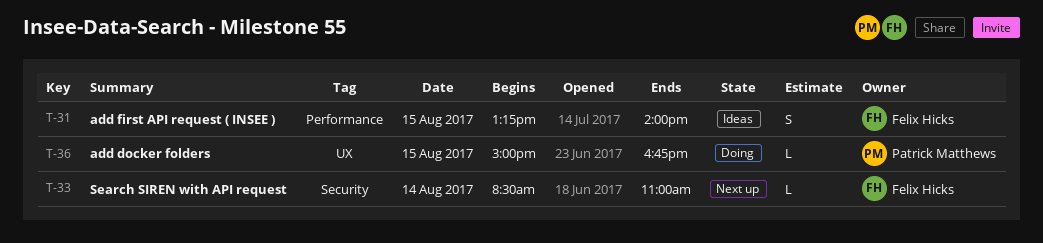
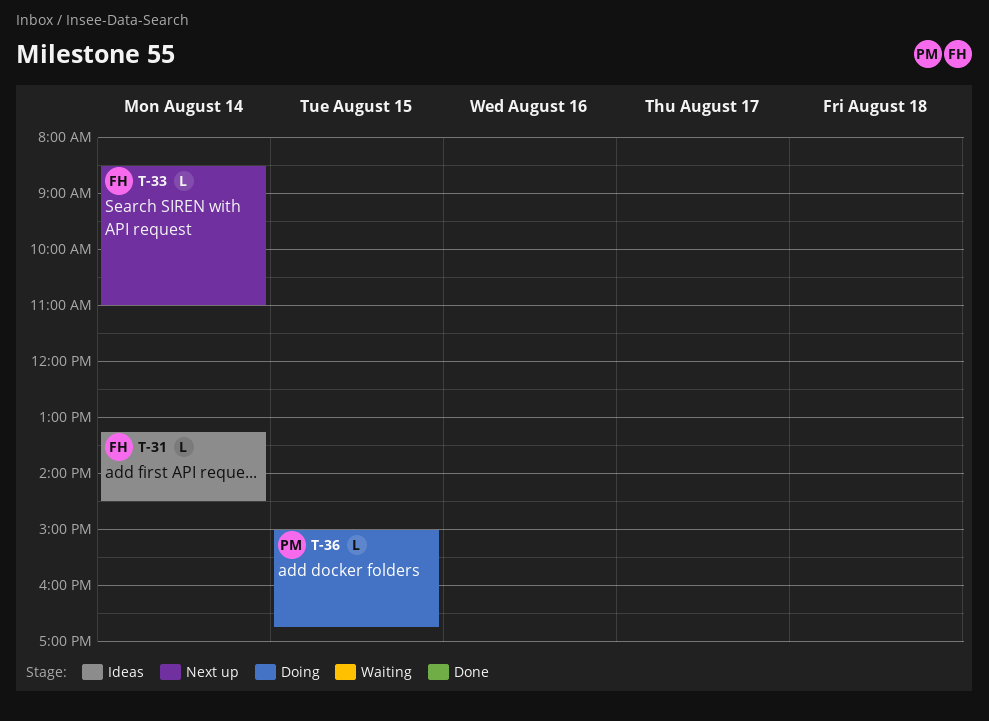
T-31, estimate: S -> L
T-31, day: Aug 15 -> Aug 14
T-31, ends: 14:00 -> 14:30

